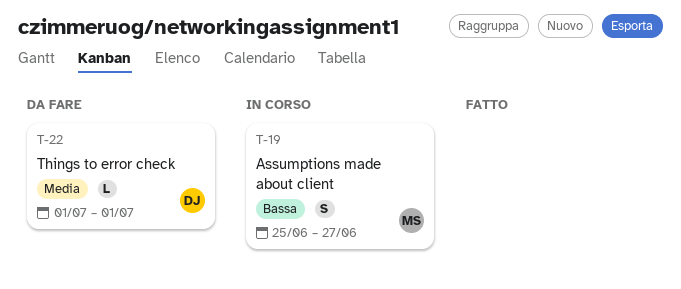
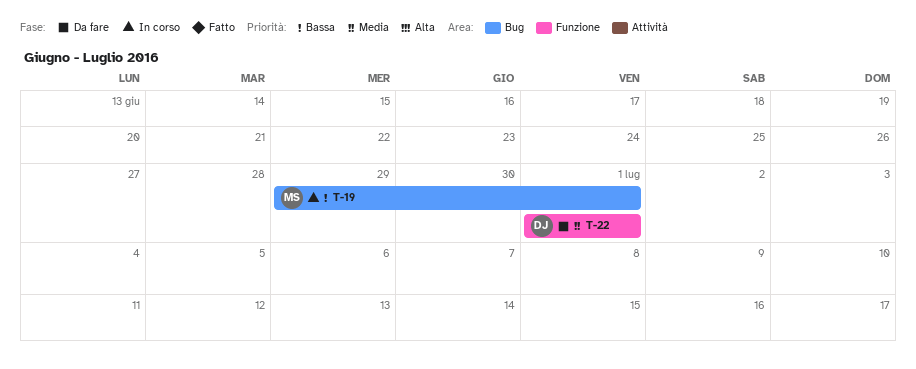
T-19, start: Jun 25 -> Jun 29
T-19, due: Jun 27 -> Jul 1

